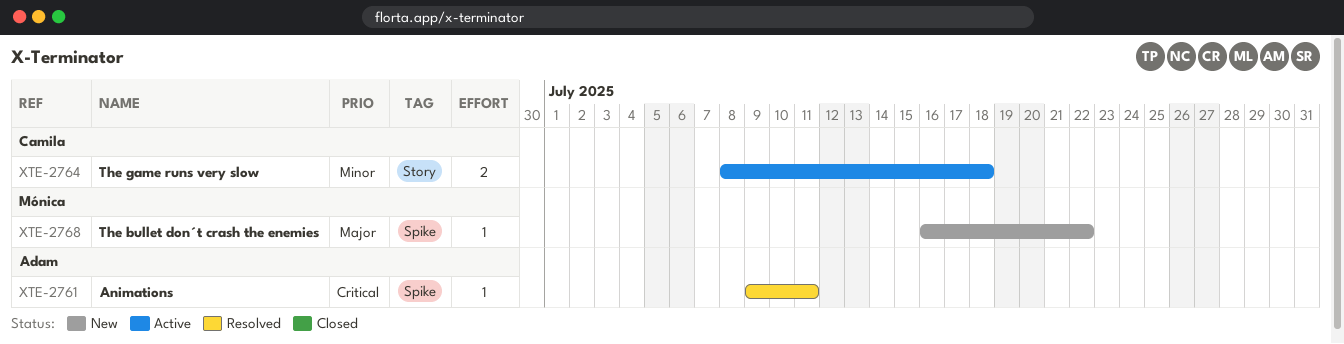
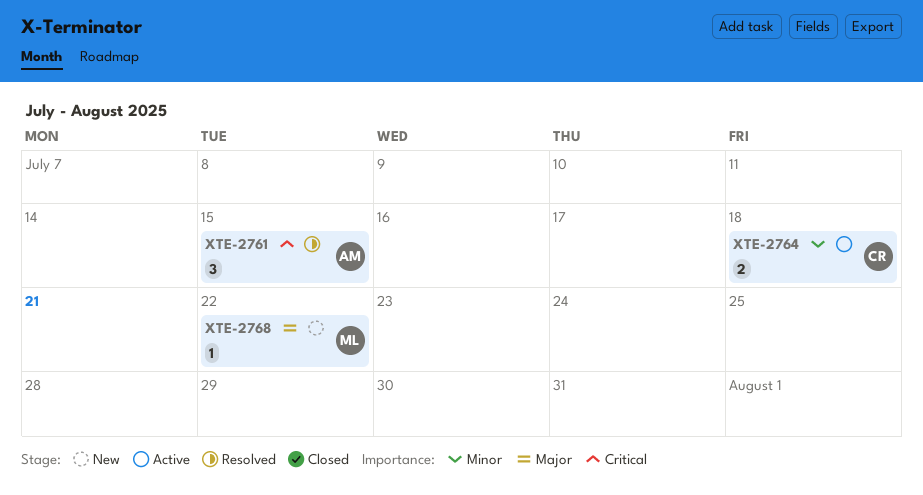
XTE-2761, estimate: 1 -> 3
XTE-2761, due: Jul 11 -> Jul 15

